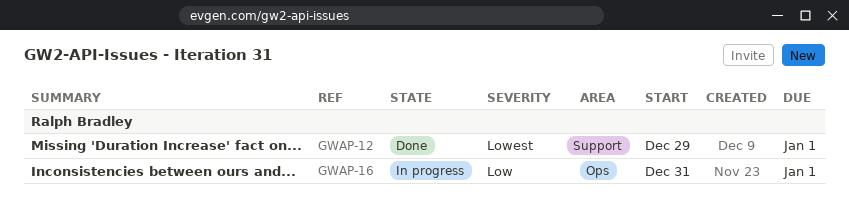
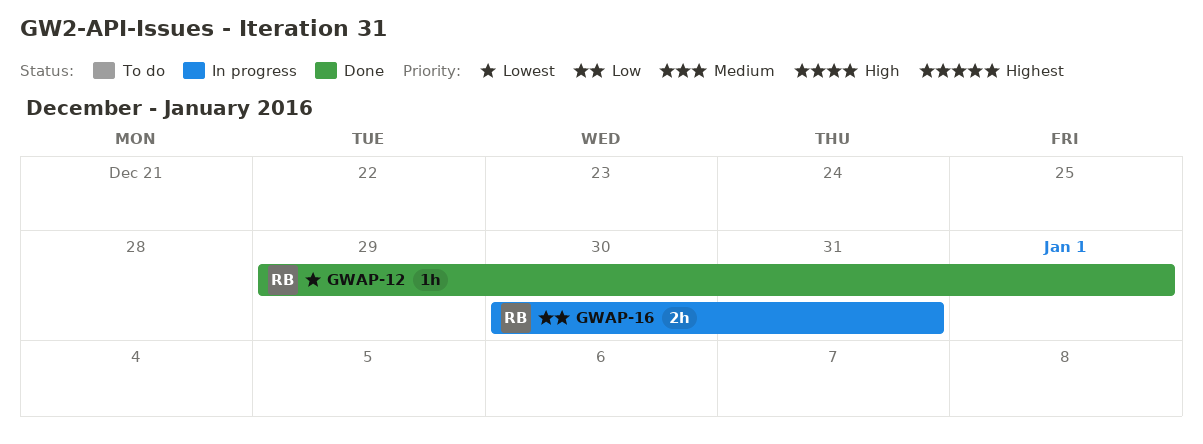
GWAP-16, start: Dec 31 -> Dec 30
GWAP-16, due: Jan 1 -> Dec 31

